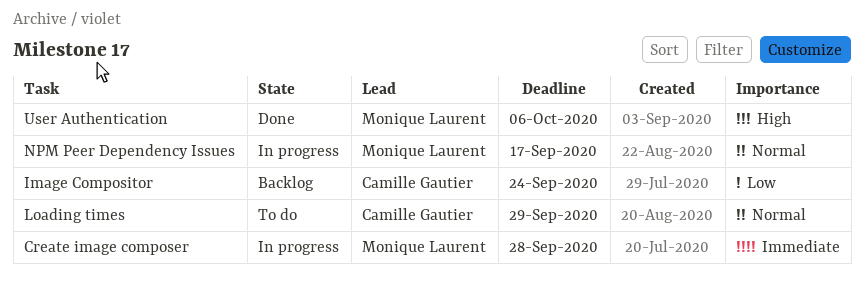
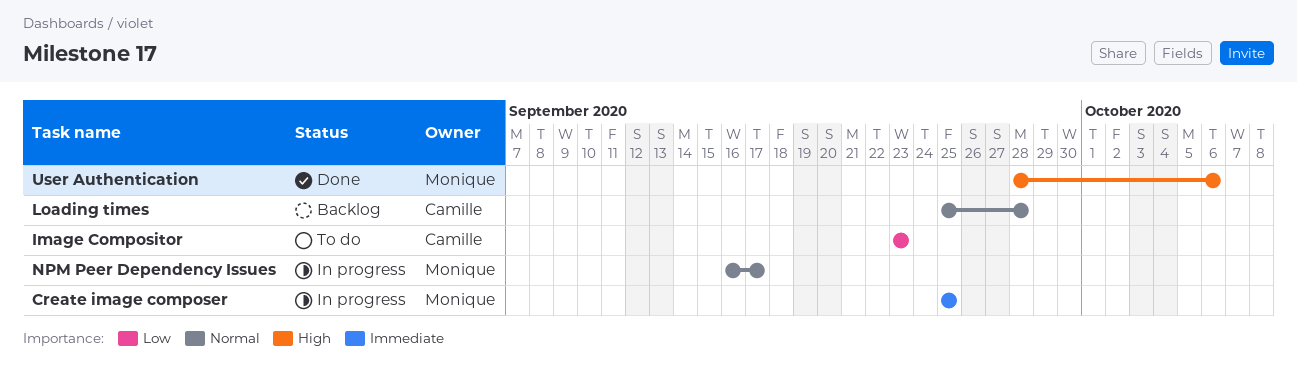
Create image composer, due: Sep 28 -> Sep 25
Image Compositor, status: Backlog -> To do
Image Compositor, due: Sep 24 -> Sep 23
Loading times, status: To do -> Backlog
Loading times, due: Sep 29 -> Sep 28

